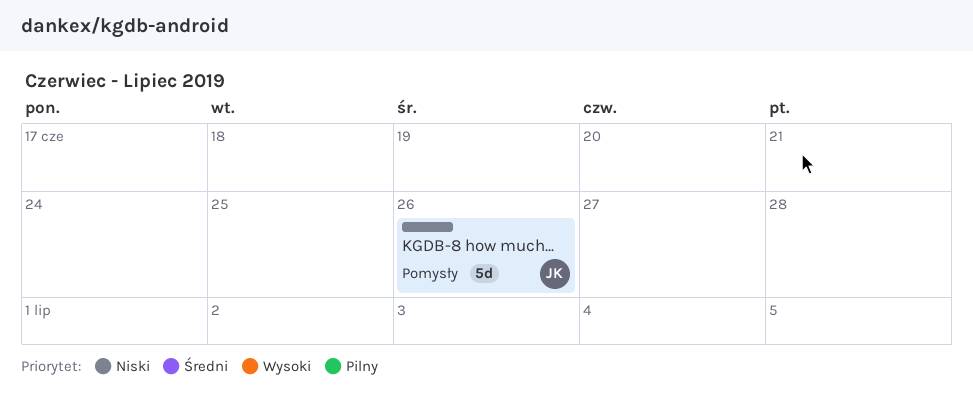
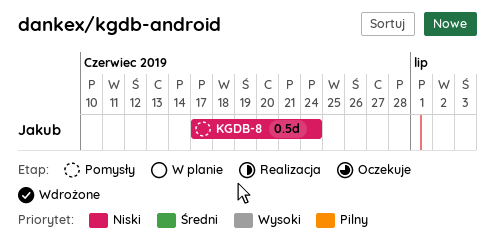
KGDB-8, estimate: 5d -> 0.5d
KGDB-8, due: Jun 26 -> Jun 24

